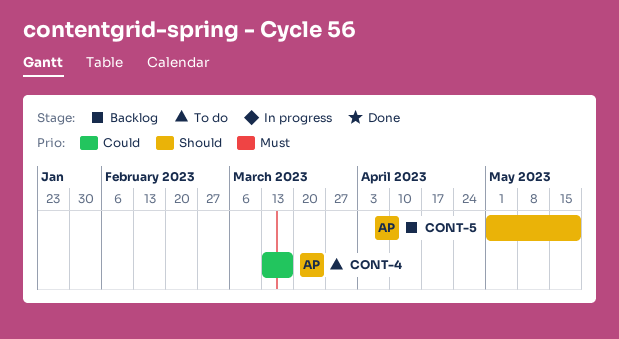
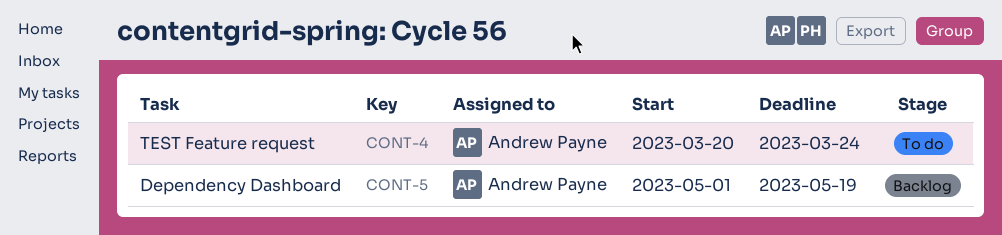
CONT-4, start: Mar 13 -> Mar 20
CONT-4, due: Mar 17 -> Mar 24

